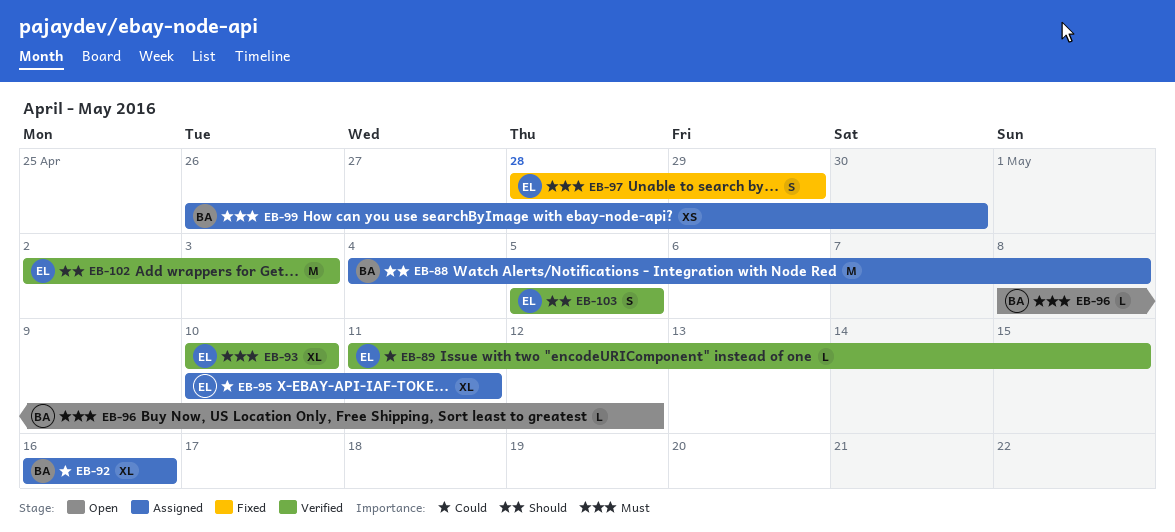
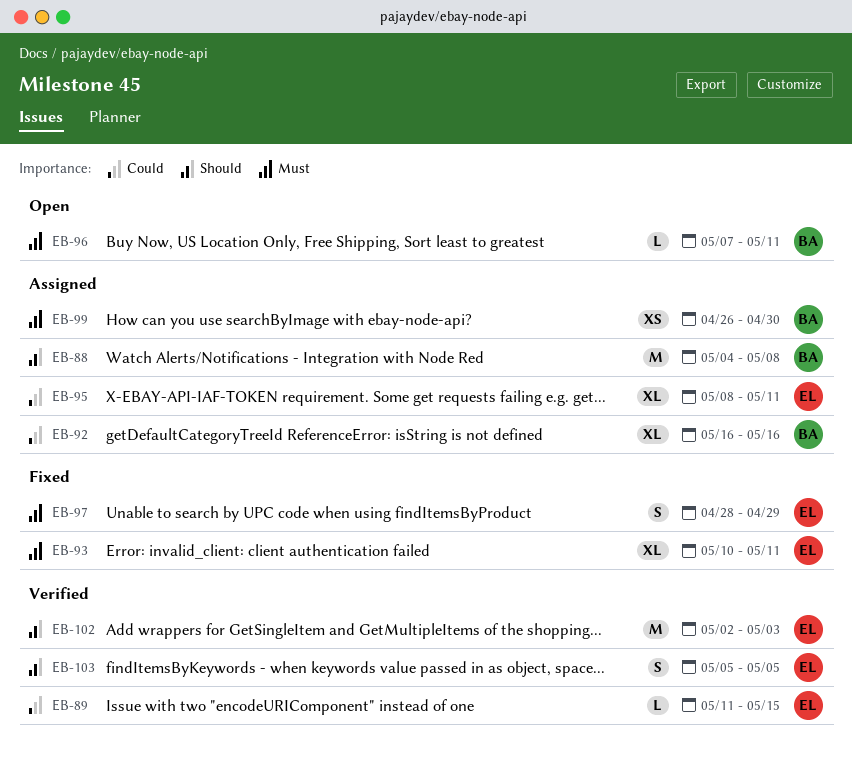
EB-93, status: Verified -> Fixed
EB-93, due: May 10 -> May 11
EB-95, start: May 10 -> May 8
EB-96, start: May 8 -> May 7
EB-96, due: May 12 -> May 11

